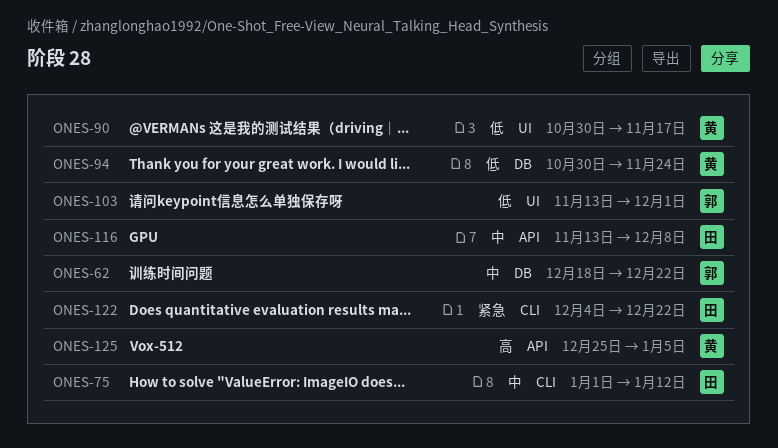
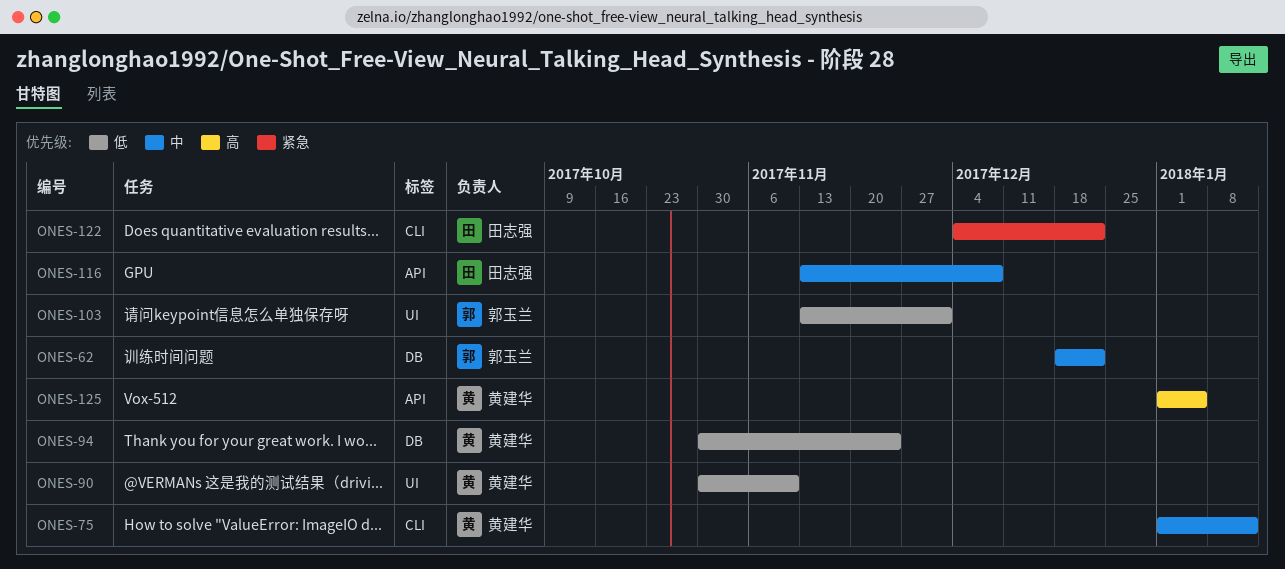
ONES-75, owner: 田志强 -> 黄建华
ONES-90, due: Nov 17 -> Nov 10
ONES-125, start: Dec 25 -> Jan 1

